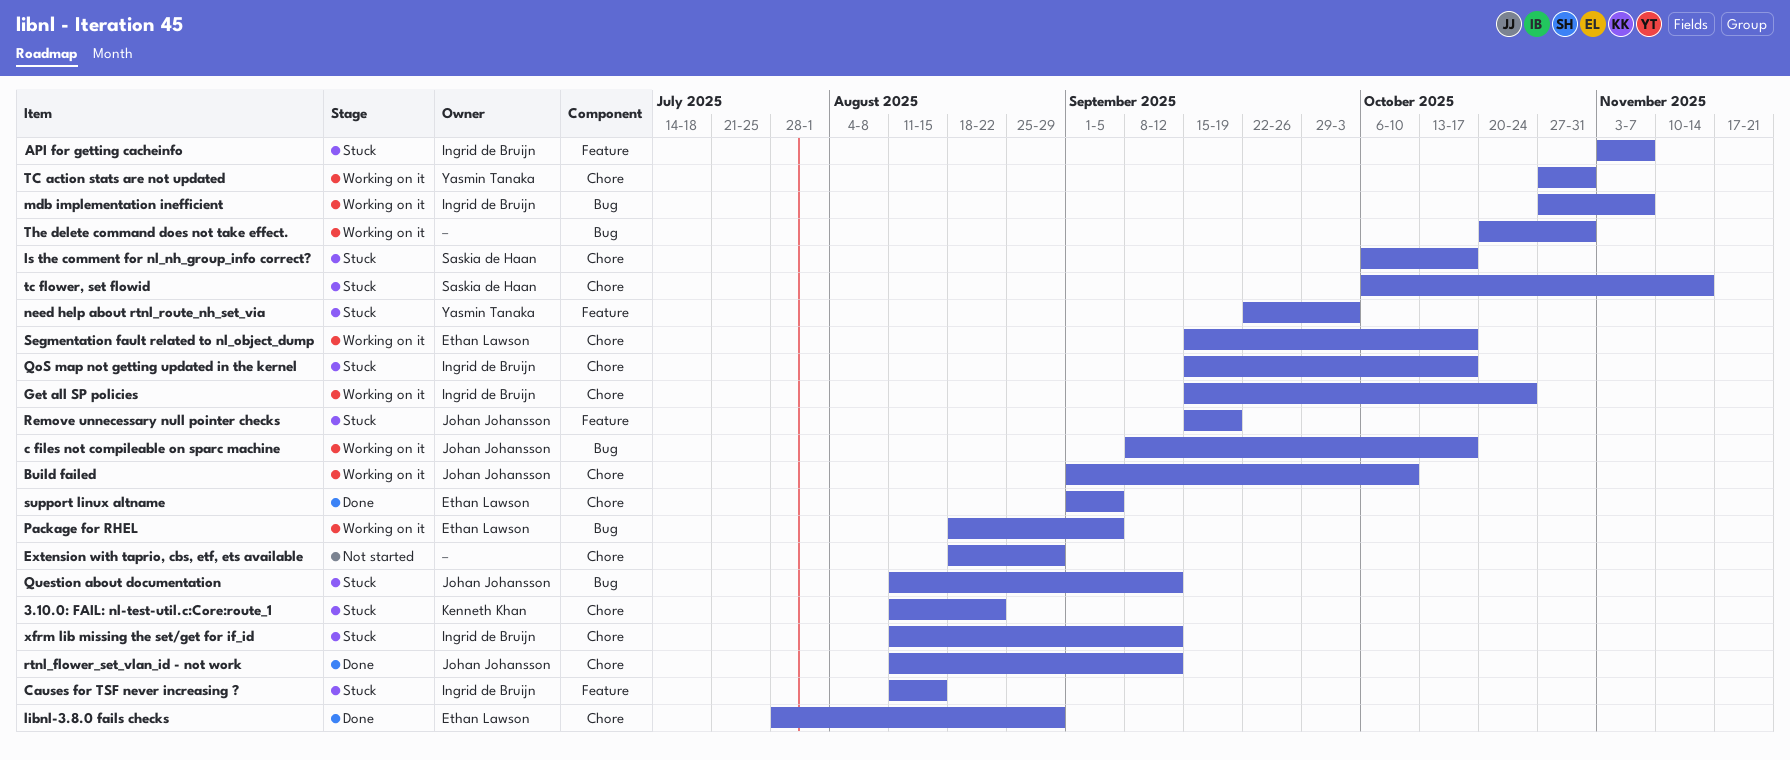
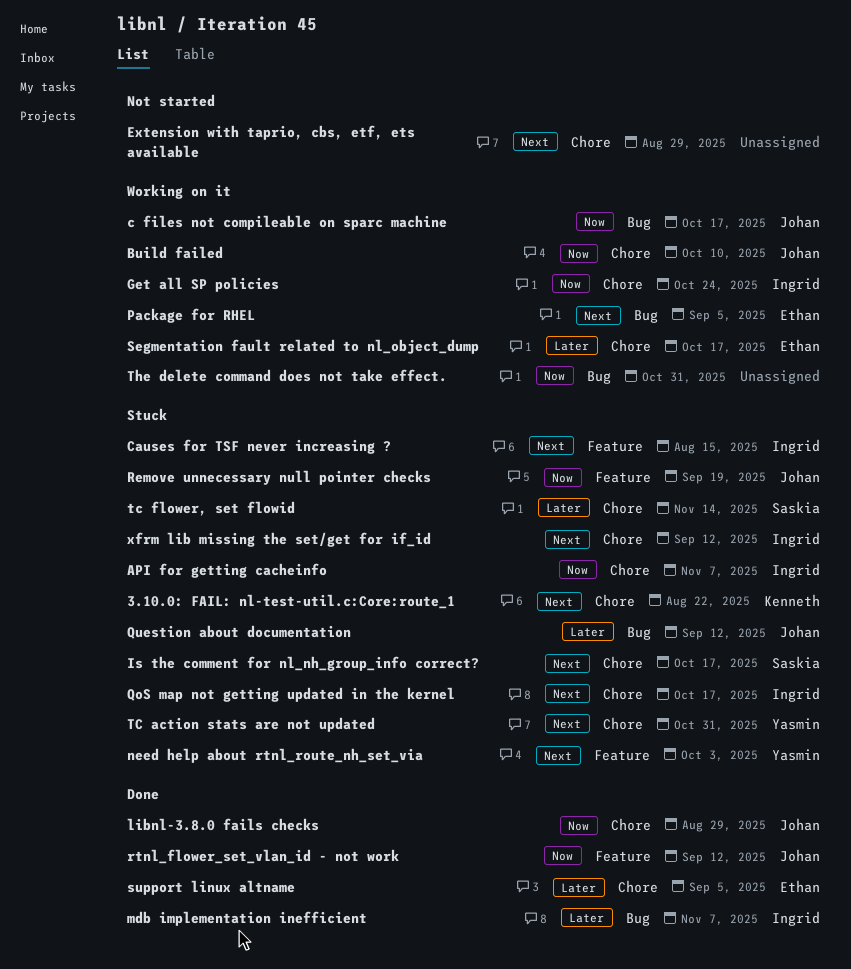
API for getting cacheinfo, label: Feature -> Chore
libnl-3.8.0 fails checks, owner: Ethan Lawson -> Johan Johansson
mdb implementation inefficient, status: Working on it -> Done
rtnl_flower_set_vlan_id - not work, label: Chore -> Feature
TC action stats are not updated, status: Working on it -> Stuck

